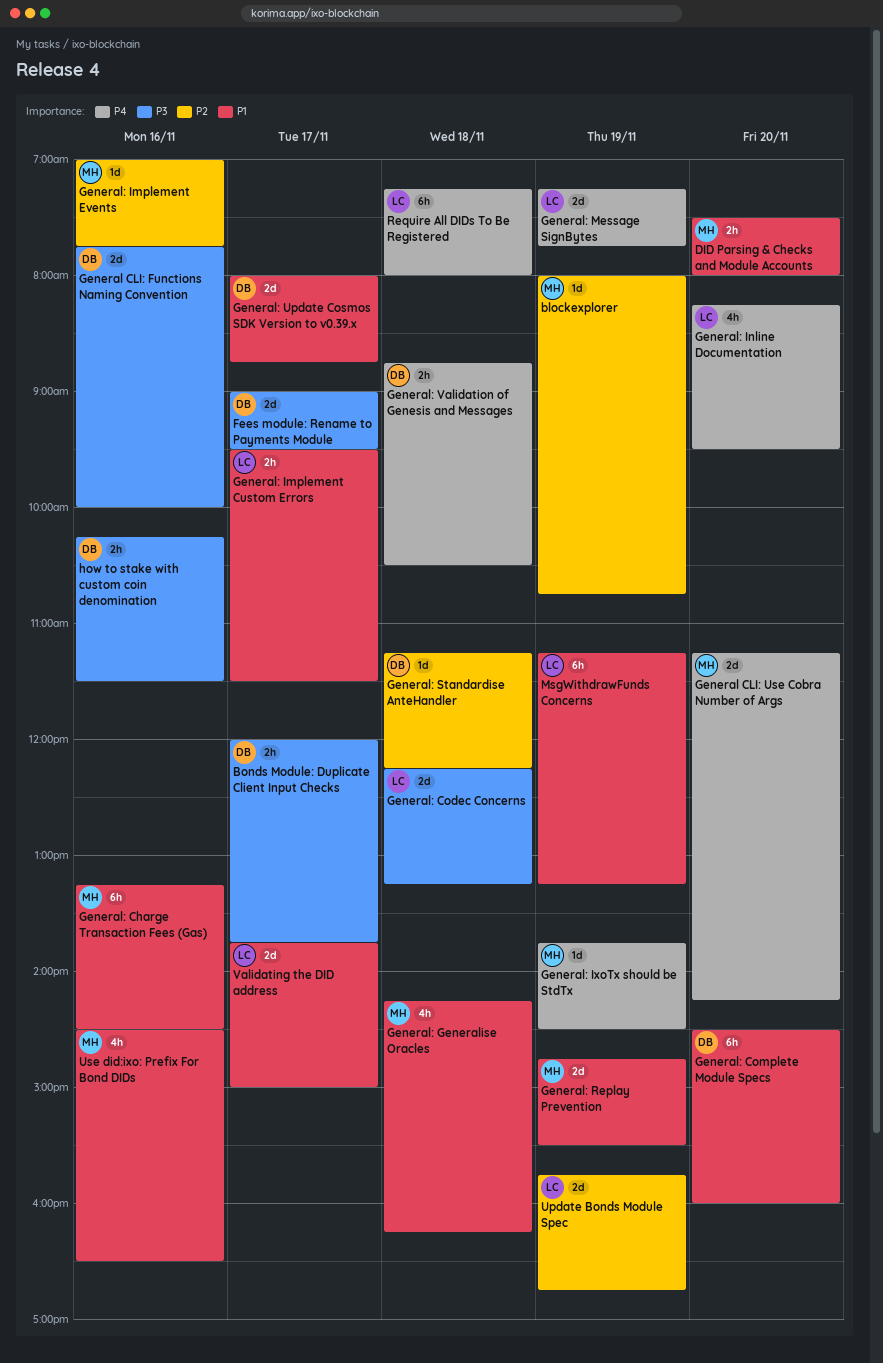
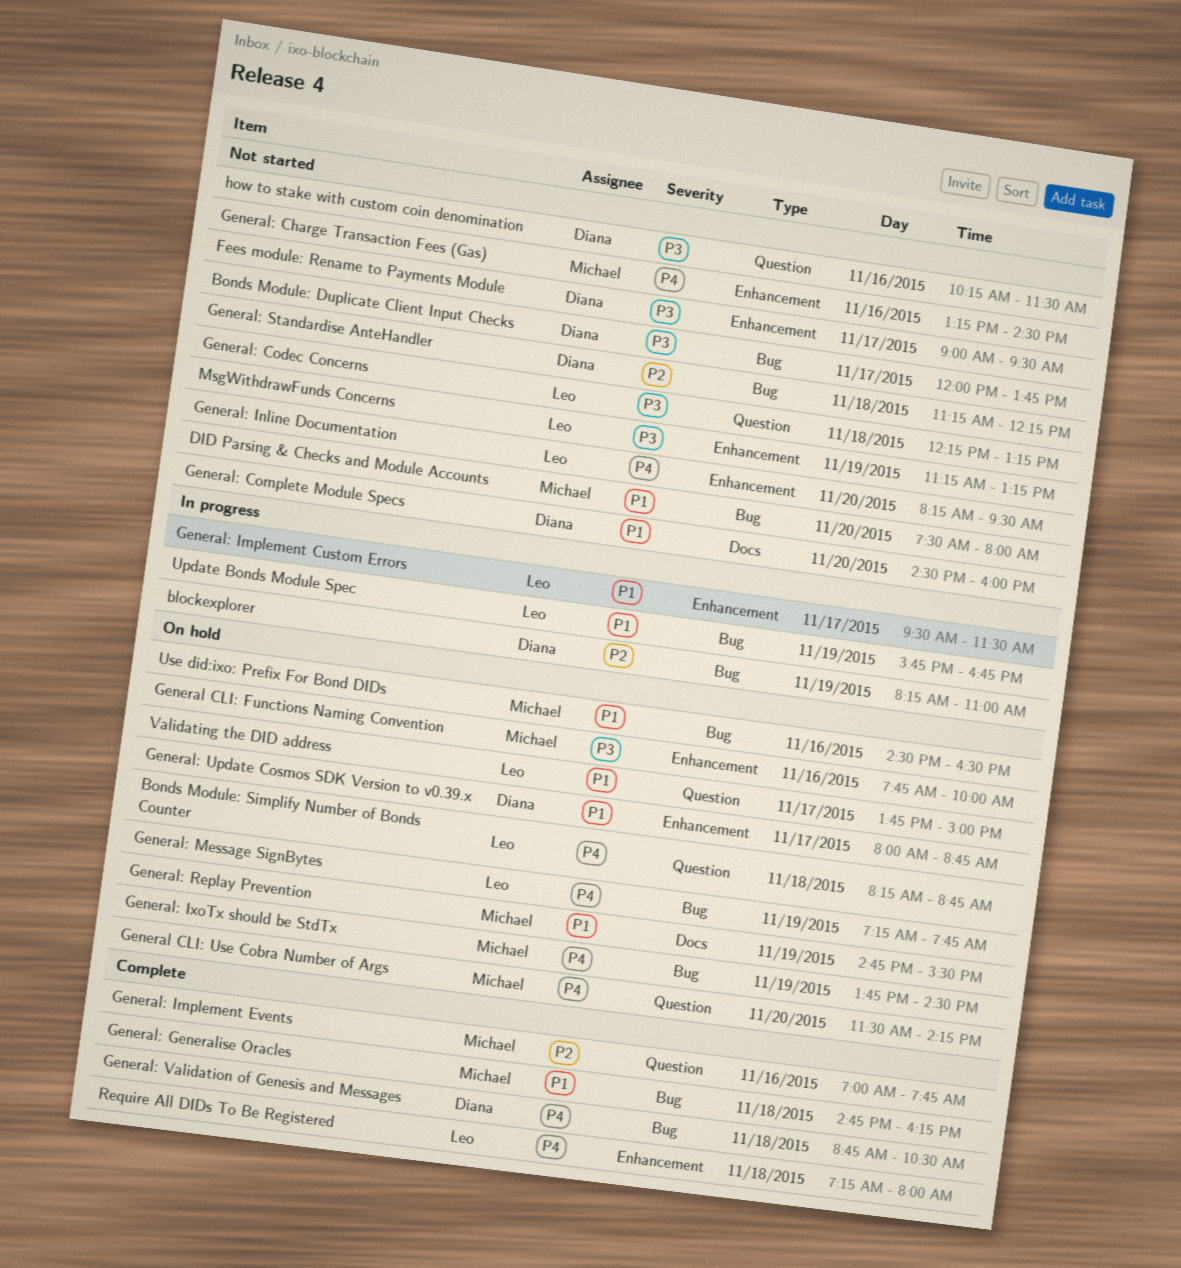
blockexplorer, owner: Michael -> Diana
blockexplorer, begins: 08:00 -> 08:15
blockexplorer, ends: 10:45 -> 11:00
Bonds Module: Simplify Number of Bonds Counter: none -> present
General CLI: Functions Naming Convention, owner: Diana -> Michael
General CLI: Use Cobra Number of Args, begins: 11:15 -> 11:30
General: Charge Transaction Fees (Gas), priority: P1 -> P4
General: Generalise Oracles, begins: 14:15 -> 14:45
MsgWithdrawFunds Concerns, priority: P1 -> P3
Update Bonds Module Spec, priority: P2 -> P1

